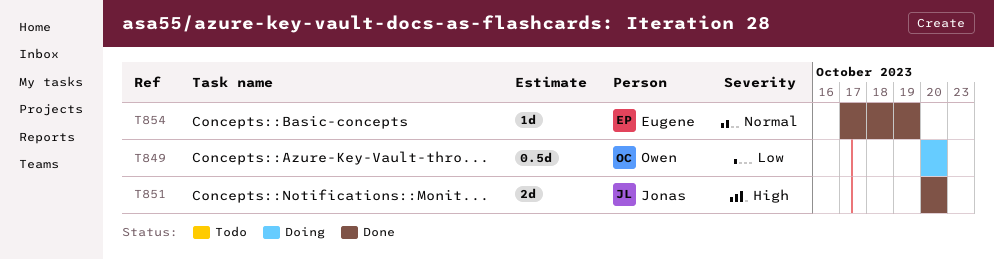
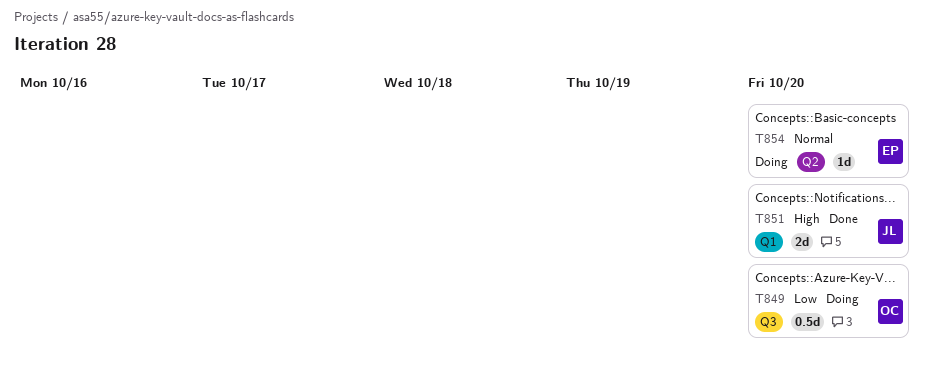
T854, status: Done -> Doing
T854, due: Oct 19 -> Oct 20

